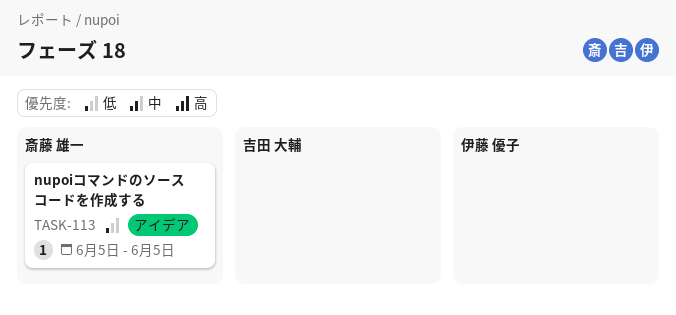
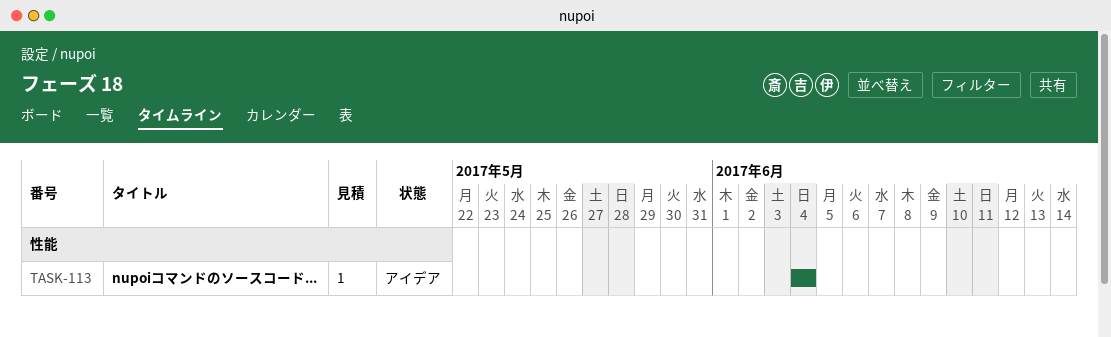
TASK-113, start: Jun 5 -> Jun 4
TASK-113, due: Jun 5 -> Jun 4

